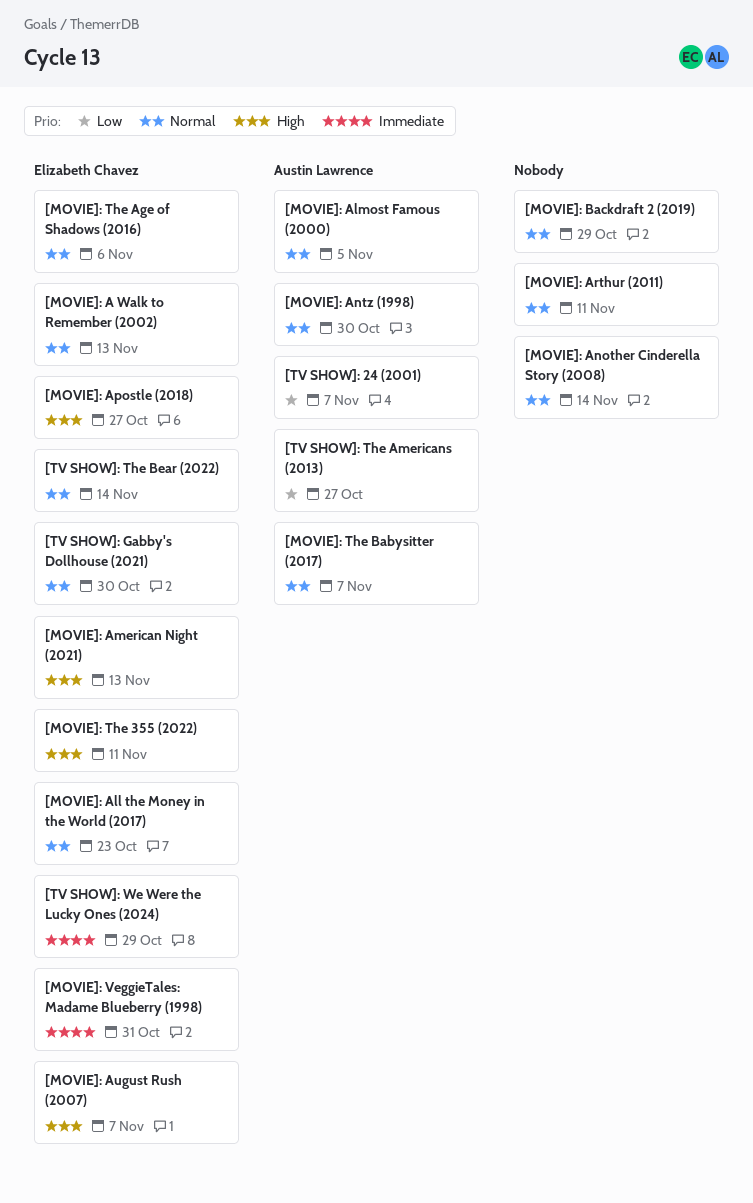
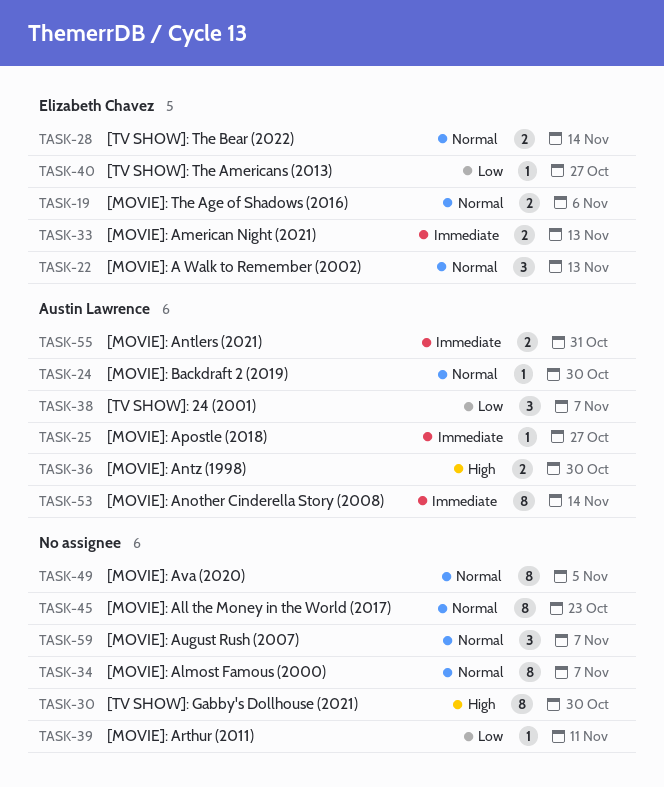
[MOVIE]: All the Money in the World (2017), owner: Elizabeth Chavez -> none
[MOVIE]: Almost Famous (2000), owner: Austin Lawrence -> none
[MOVIE]: Almost Famous (2000), due: Nov 5 -> Nov 7
[MOVIE]: American Night (2021), priority: High -> Immediate
[MOVIE]: Another Cinderella Story (2008), owner: none -> Austin Lawrence
[MOVIE]: Another Cinderella Story (2008), priority: Normal -> Immediate
[MOVIE]: Antlers (2021): none -> present
[MOVIE]: Antz (1998), priority: Normal -> High
[MOVIE]: Apostle (2018), owner: Elizabeth Chavez -> Austin Lawrence
[MOVIE]: Apostle (2018), priority: High -> Immediate
[MOVIE]: Arthur (2011), priority: Normal -> Low
[MOVIE]: August Rush (2007), owner: Elizabeth Chavez -> none
[MOVIE]: August Rush (2007), priority: High -> Normal
[MOVIE]: Ava (2020): none -> present
[MOVIE]: Backdraft 2 (2019), owner: none -> Austin Lawrence
[MOVIE]: Backdraft 2 (2019), due: Oct 29 -> Oct 30
[MOVIE]: The 355 (2022): present -> none
[MOVIE]: The Babysitter (2017): present -> none
[MOVIE]: VeggieTales: Madame Blueberry (1998): present -> none
[TV SHOW]: Gabby's Dollhouse (2021), owner: Elizabeth Chavez -> none
[TV SHOW]: Gabby's Dollhouse (2021), priority: Normal -> High
[TV SHOW]: The Americans (2013), owner: Austin Lawrence -> Elizabeth Chavez
[TV SHOW]: We Were the Lucky Ones (2024): present -> none

